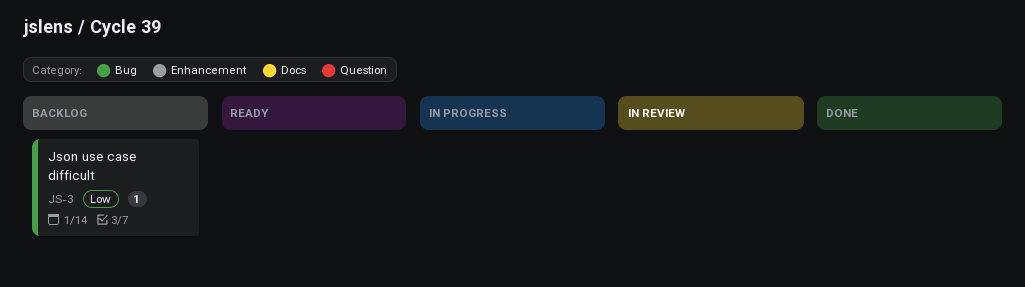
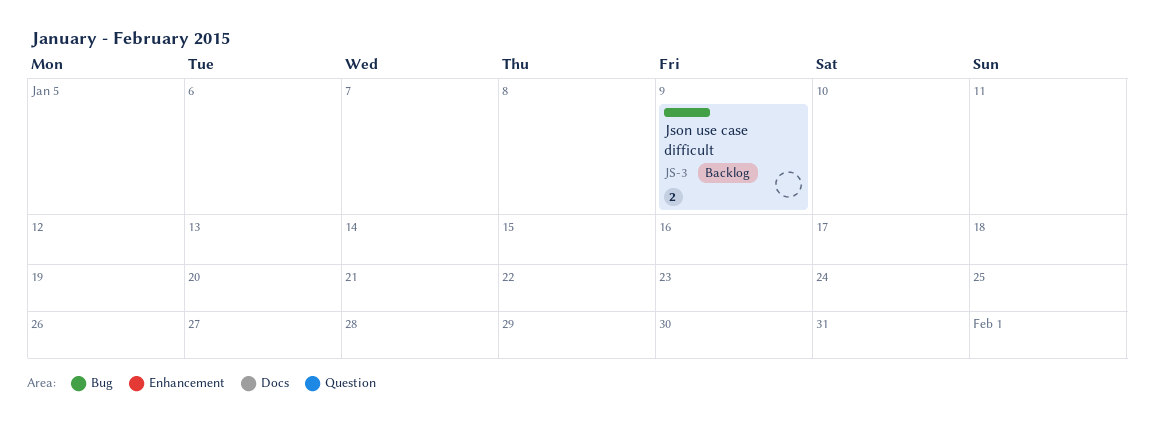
JS-3, estimate: 1 -> 2
JS-3, due: Jan 14 -> Jan 9

